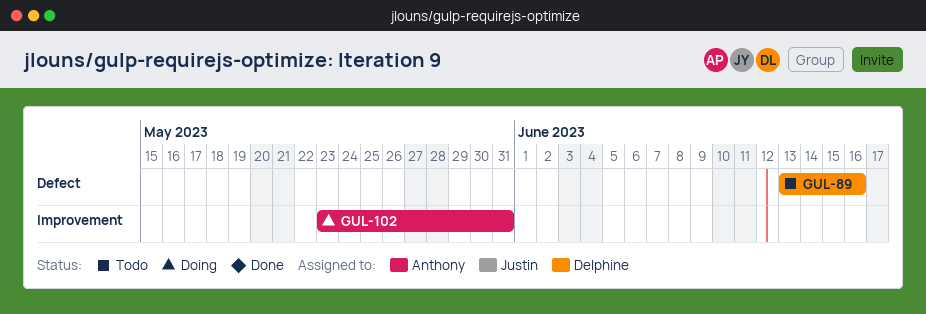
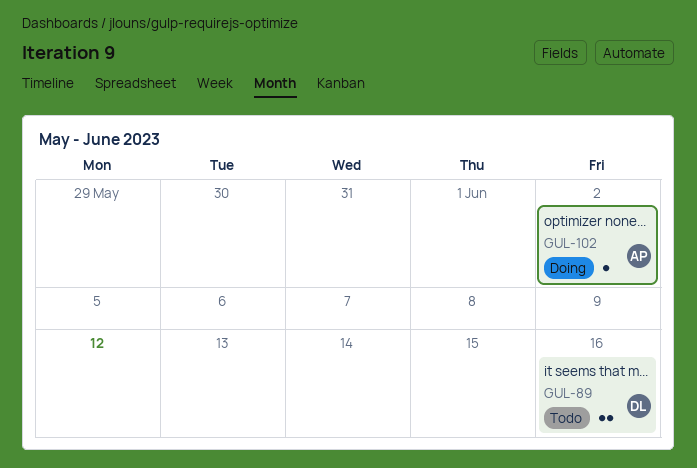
GUL-102, due: May 31 -> Jun 2

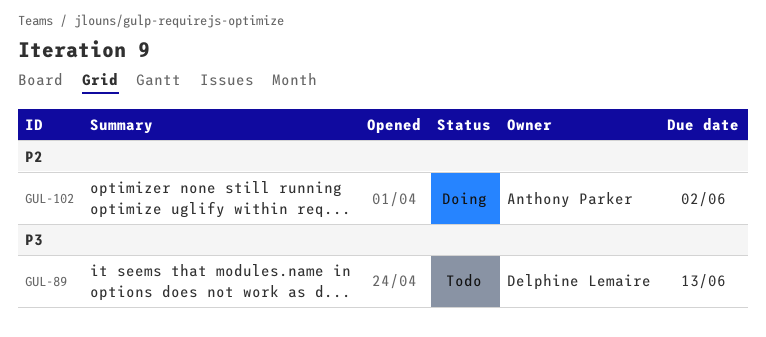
GUL-89, due: Jun 16 -> Jun 13

